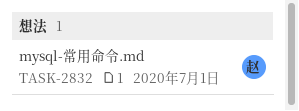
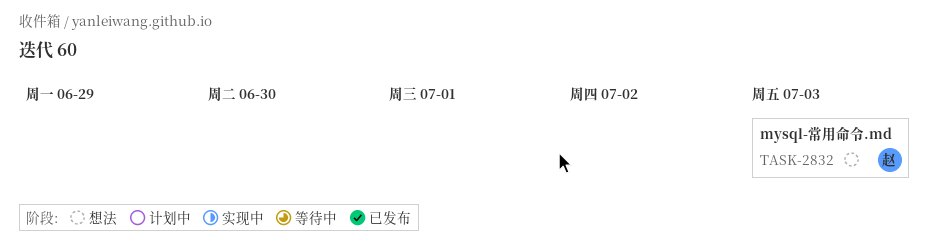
TASK-2832, due: Jul 1 -> Jul 3

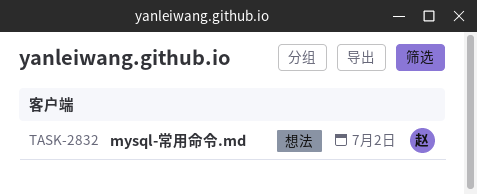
TASK-2832, due: Jul 3 -> Jul 2

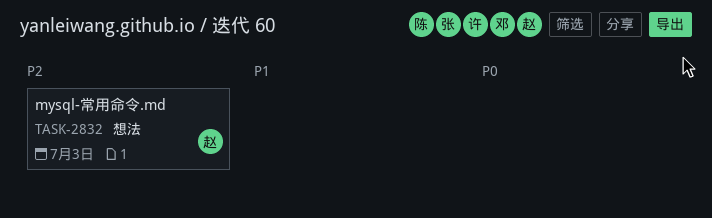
TASK-2832, due: Jul 2 -> Jul 3

